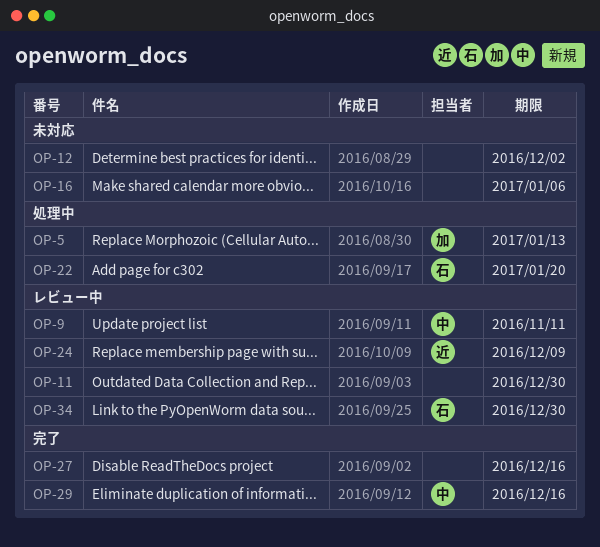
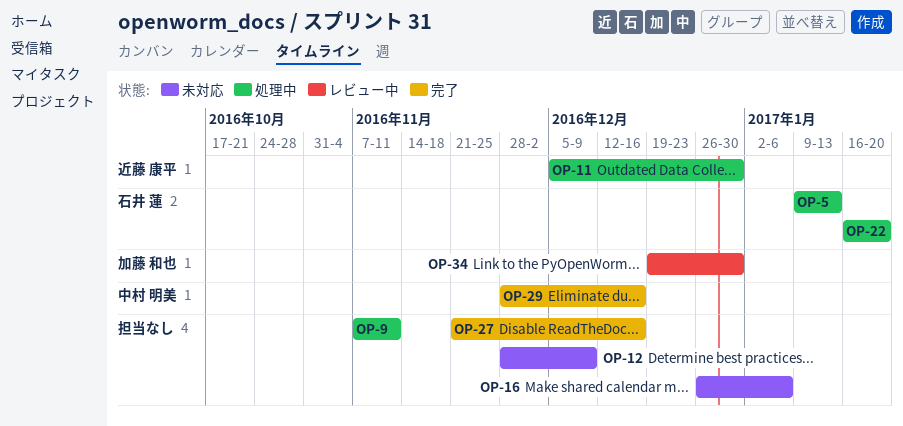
OP-5, owner: 加藤 和也 -> 石井 蓮
OP-9, status: レビュー中 -> 処理中
OP-9, owner: 中村 明美 -> none
OP-11, status: レビュー中 -> 処理中
OP-11, owner: none -> 近藤 康平
OP-12, due: Dec 2 -> Dec 9
OP-24: present -> none
OP-34, owner: 石井 蓮 -> 加藤 和也

